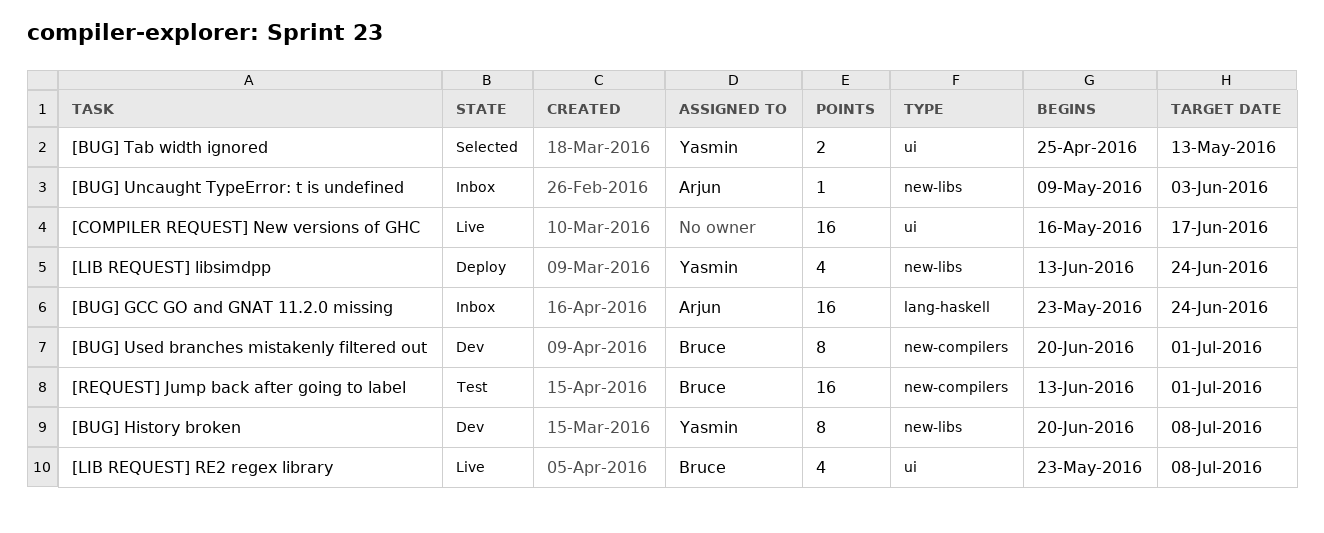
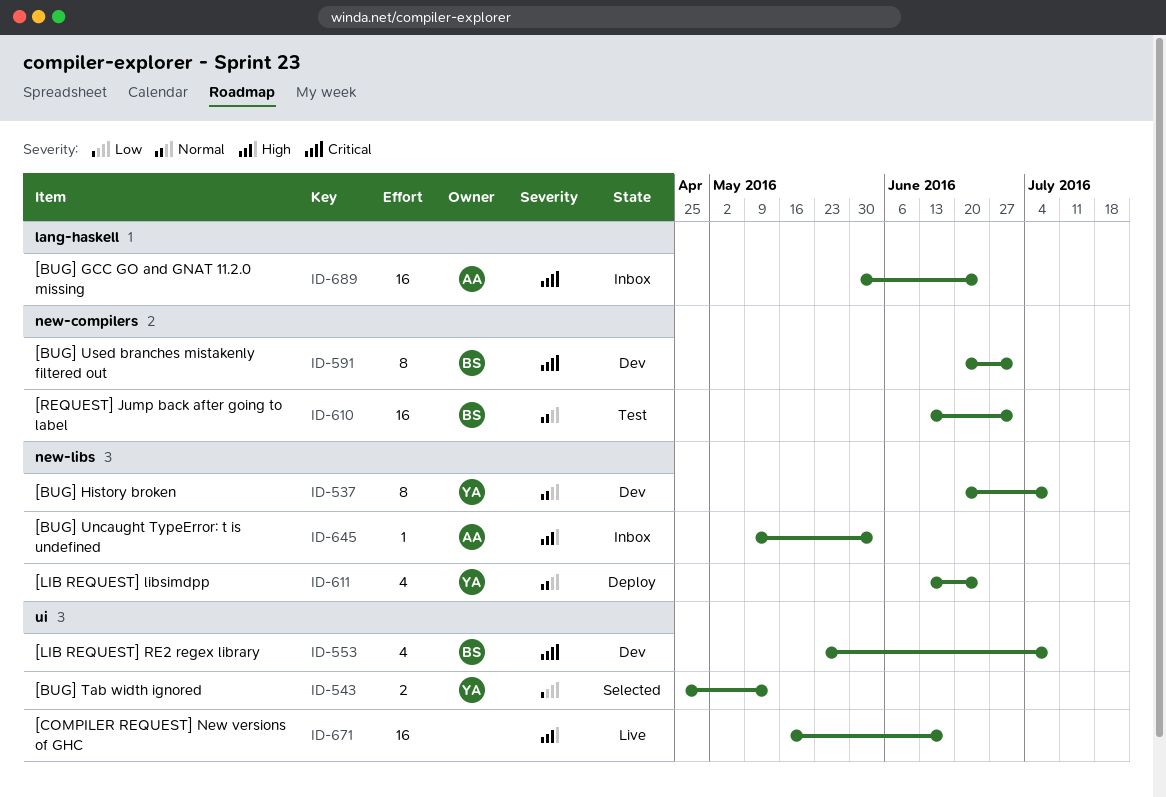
[BUG] GCC GO and GNAT 11.2.0 missing, start: May 23 -> May 30
[LIB REQUEST] RE2 regex library, status: Live -> Dev

